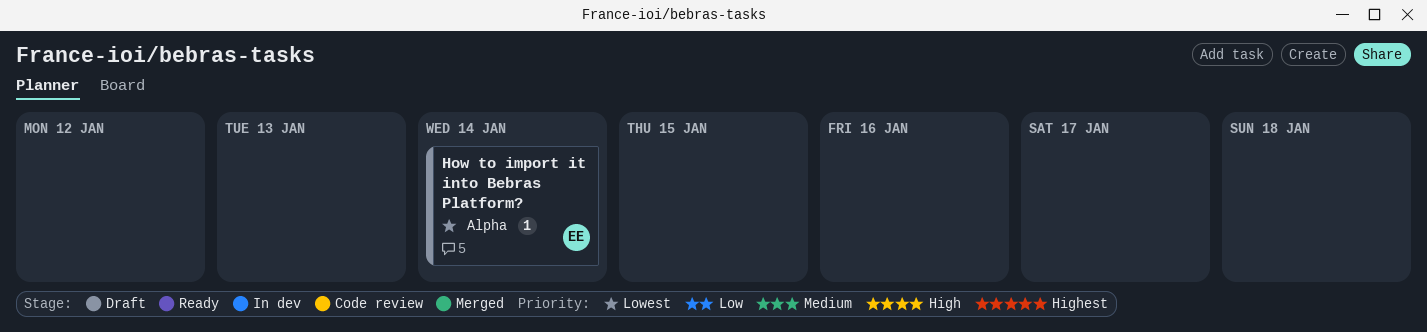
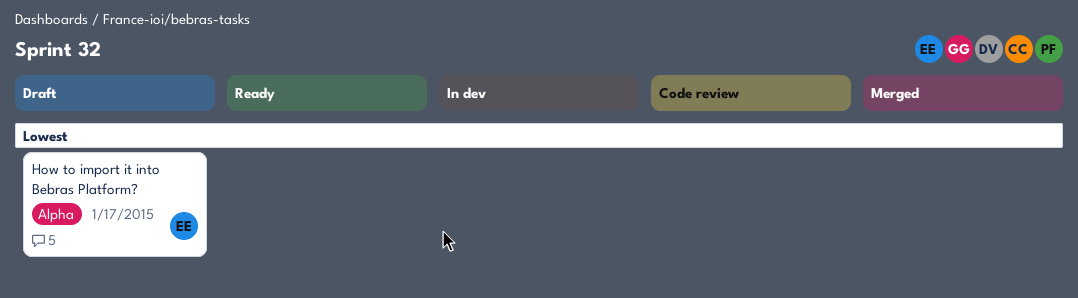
How to import it into Bebras Platform?, due: Jan 14 -> Jan 17

